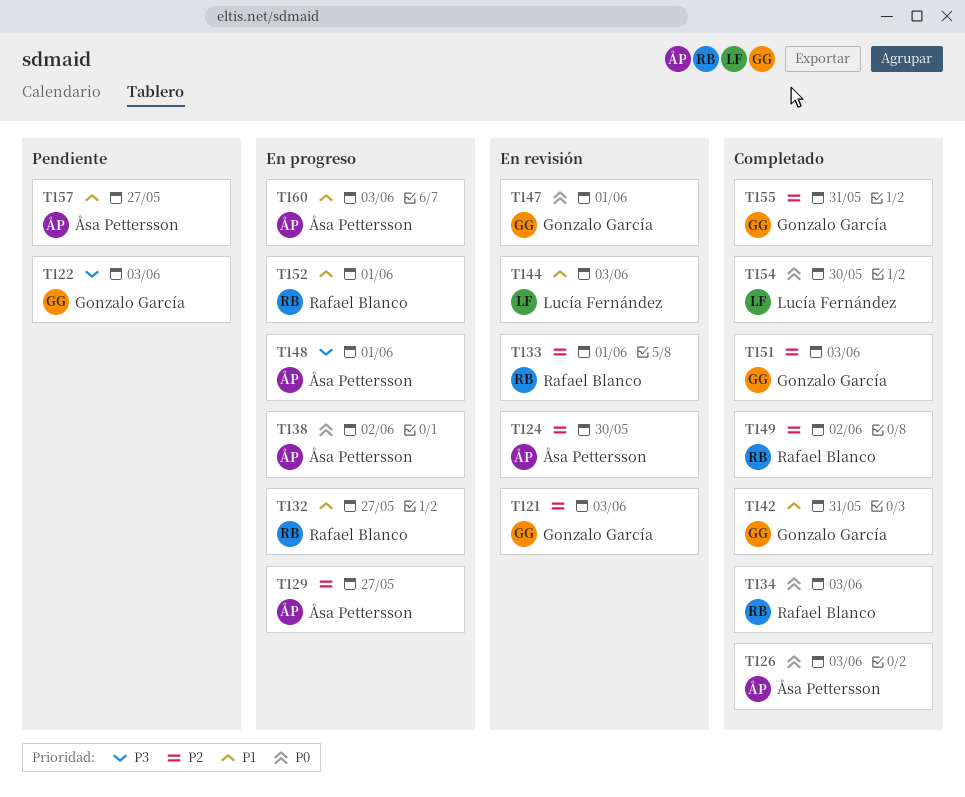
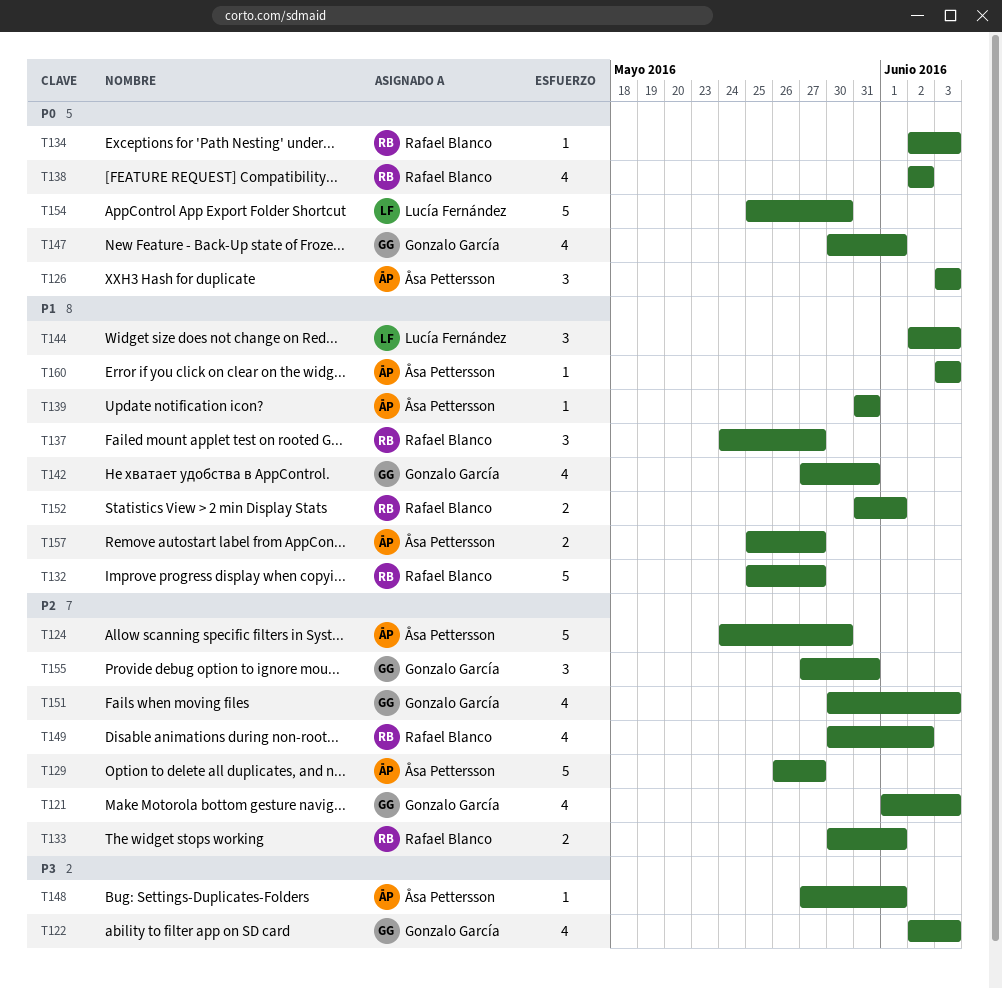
T137: none -> present
T138, owner: Åsa Pettersson -> Rafael Blanco
T139: none -> present

